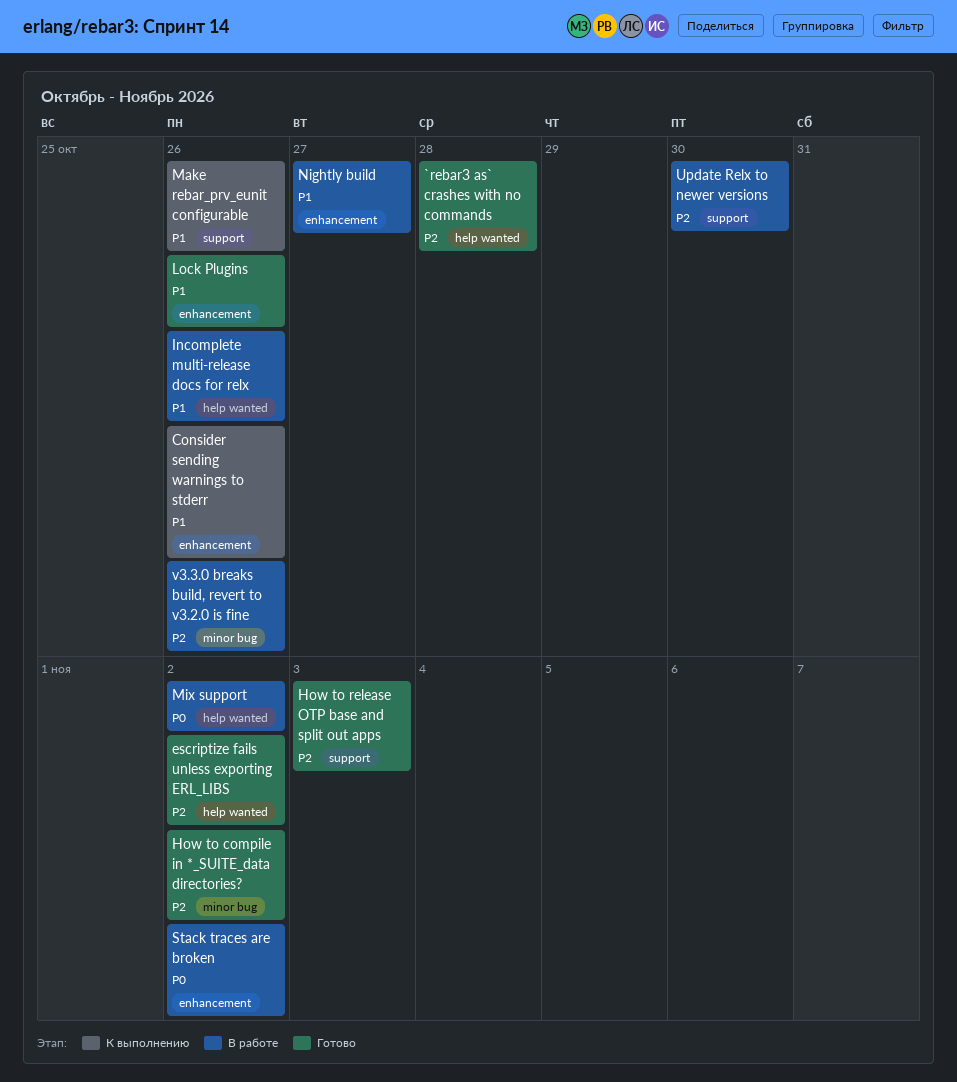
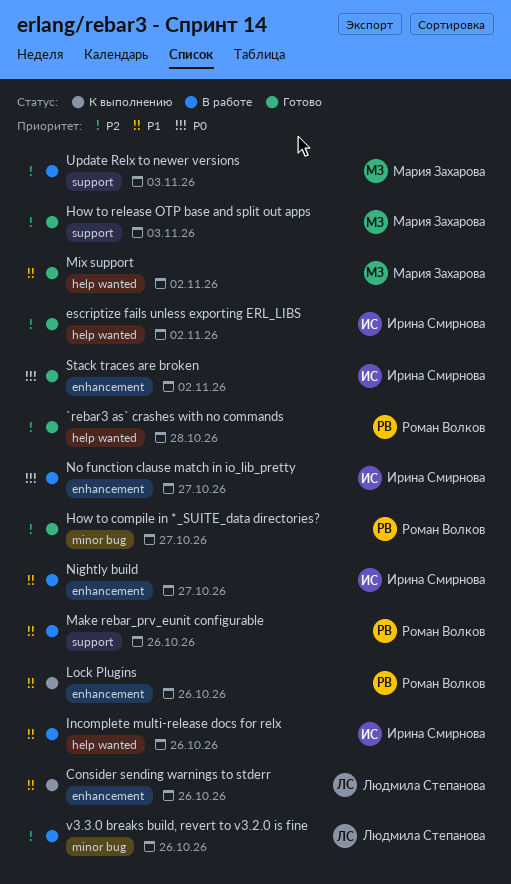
How to compile in *_SUITE_data directories?, due: Nov 2 -> Oct 27
Lock Plugins, status: Готово -> К выполнению
Make rebar_prv_eunit configurable, status: К выполнению -> В работе
Mix support, status: В работе -> Готово
Mix support, priority: P0 -> P1
No function clause match in io_lib_pretty: none -> present
Stack traces are broken, status: В работе -> Готово
Update Relx to newer versions, due: Oct 30 -> Nov 3

